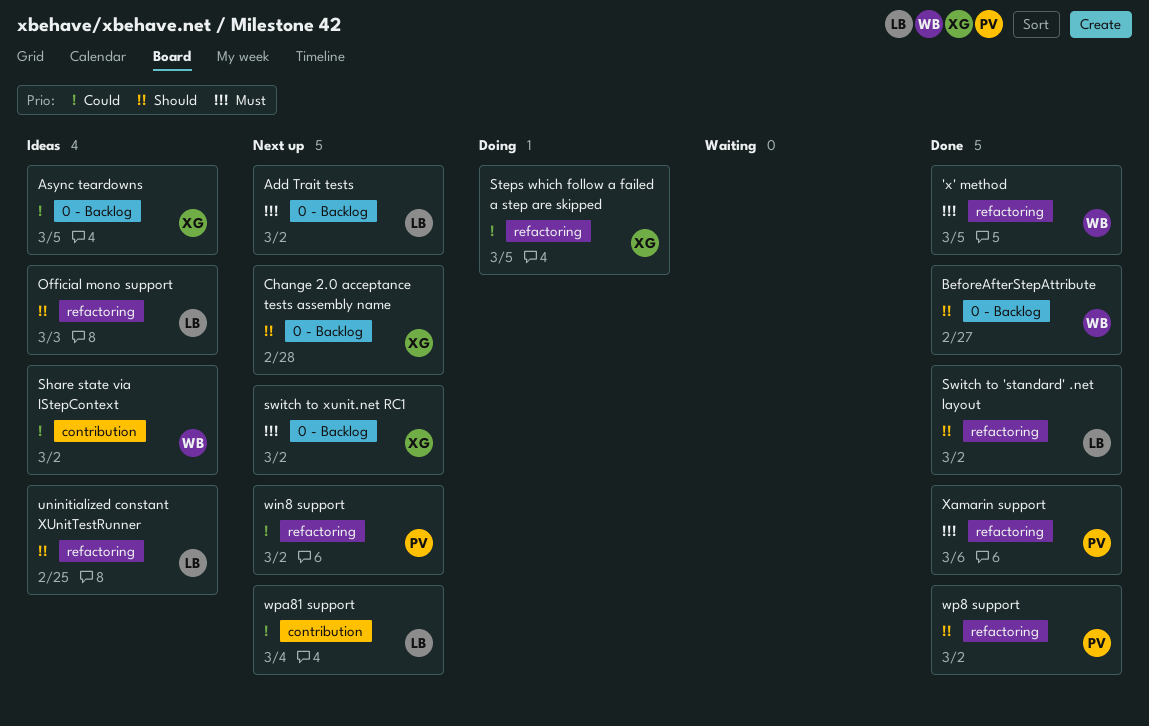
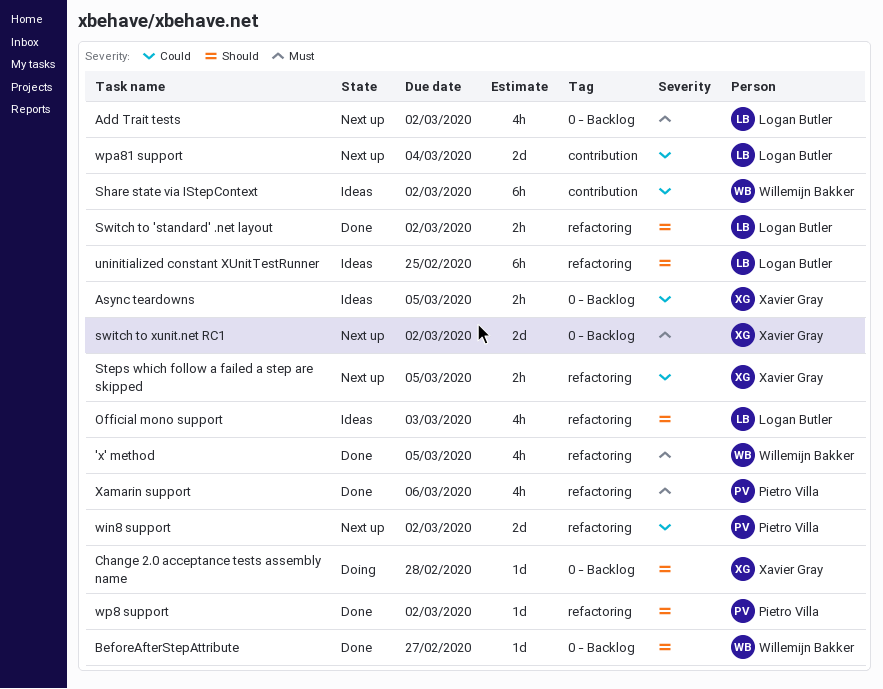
Change 2.0 acceptance tests assembly name, status: Next up -> Doing
Steps which follow a failed a step are skipped, status: Doing -> Next up

